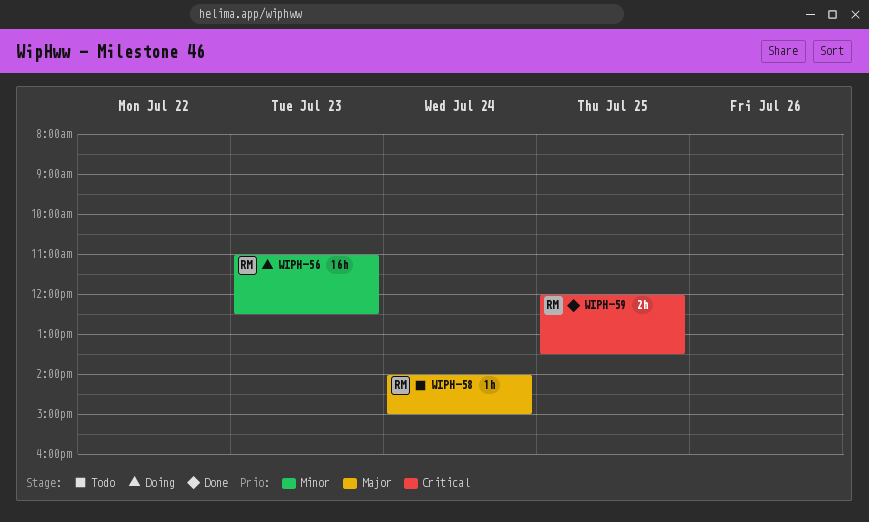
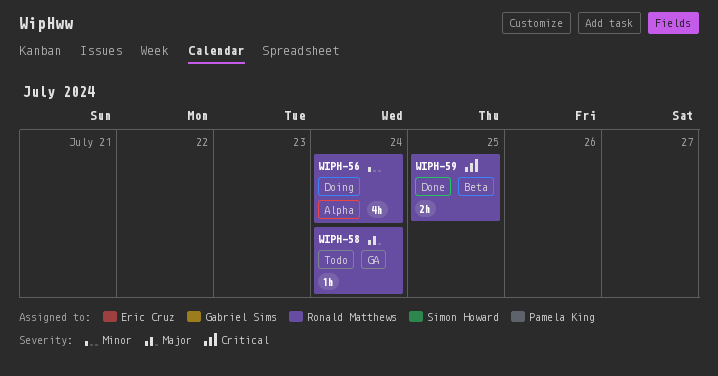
WIPH-56, estimate: 16h -> 4h
WIPH-56, day: Jul 23 -> Jul 24

